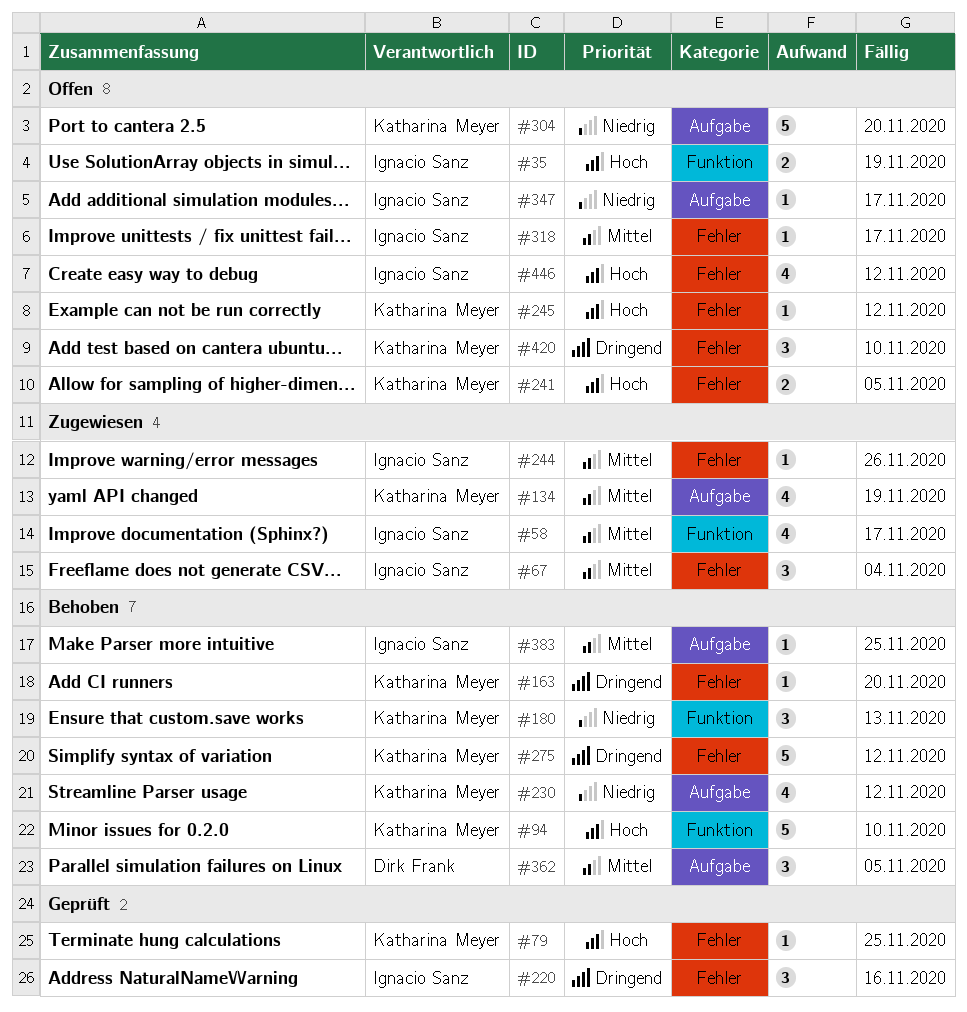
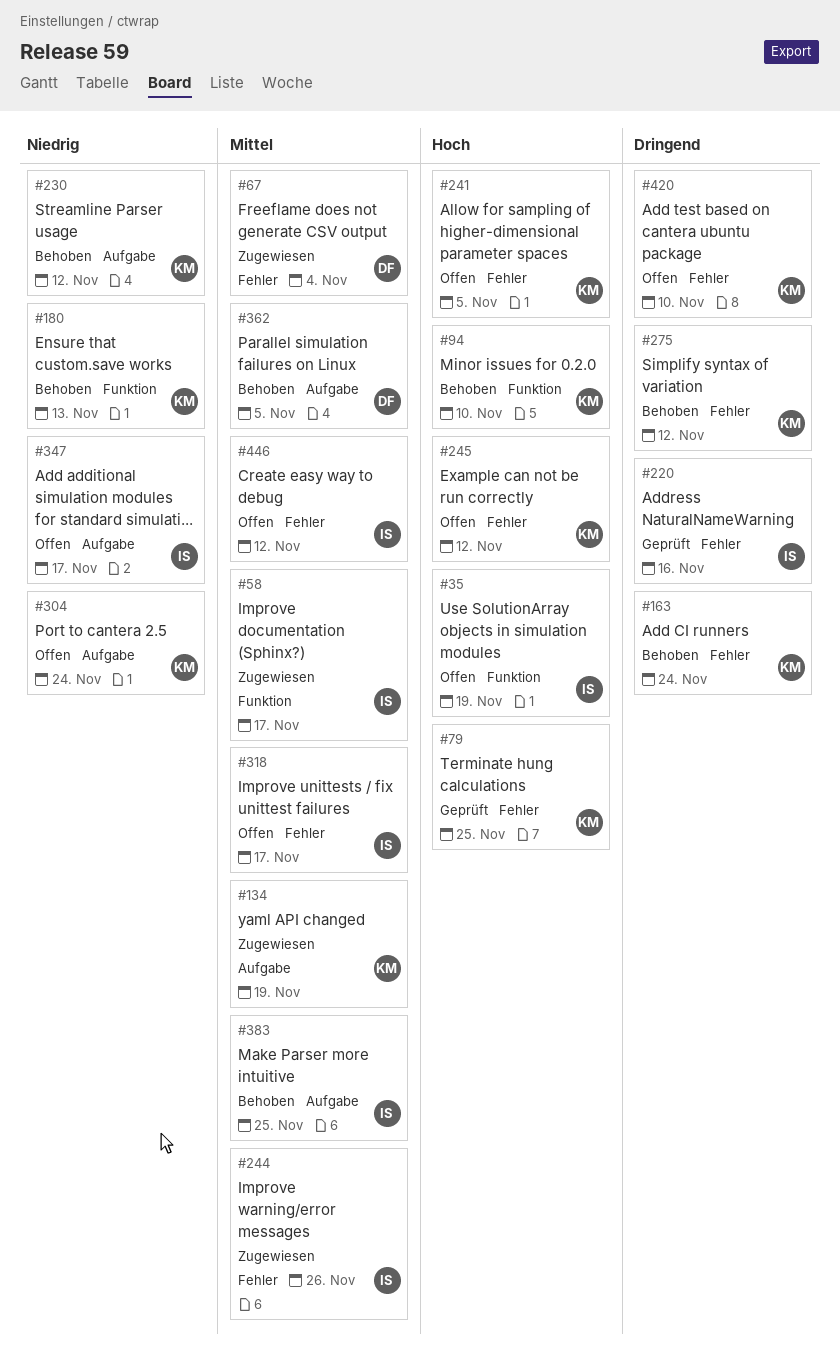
#67, owner: Ignacio Sanz -> Dirk Frank
#163, due: Nov 20 -> Nov 24
#304, due: Nov 20 -> Nov 24
#446, priority: Hoch -> Mittel

